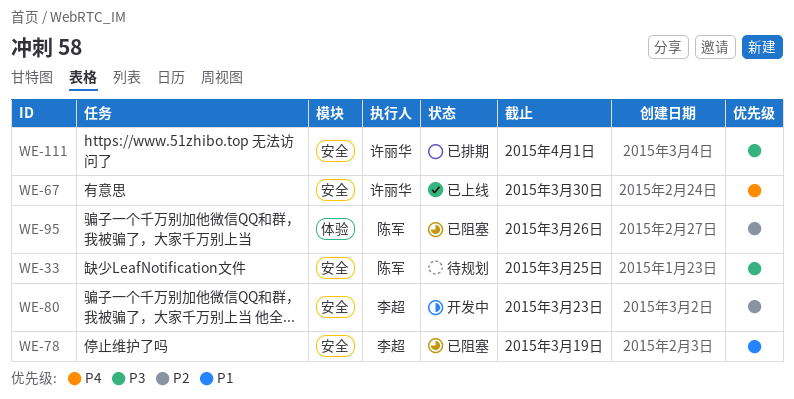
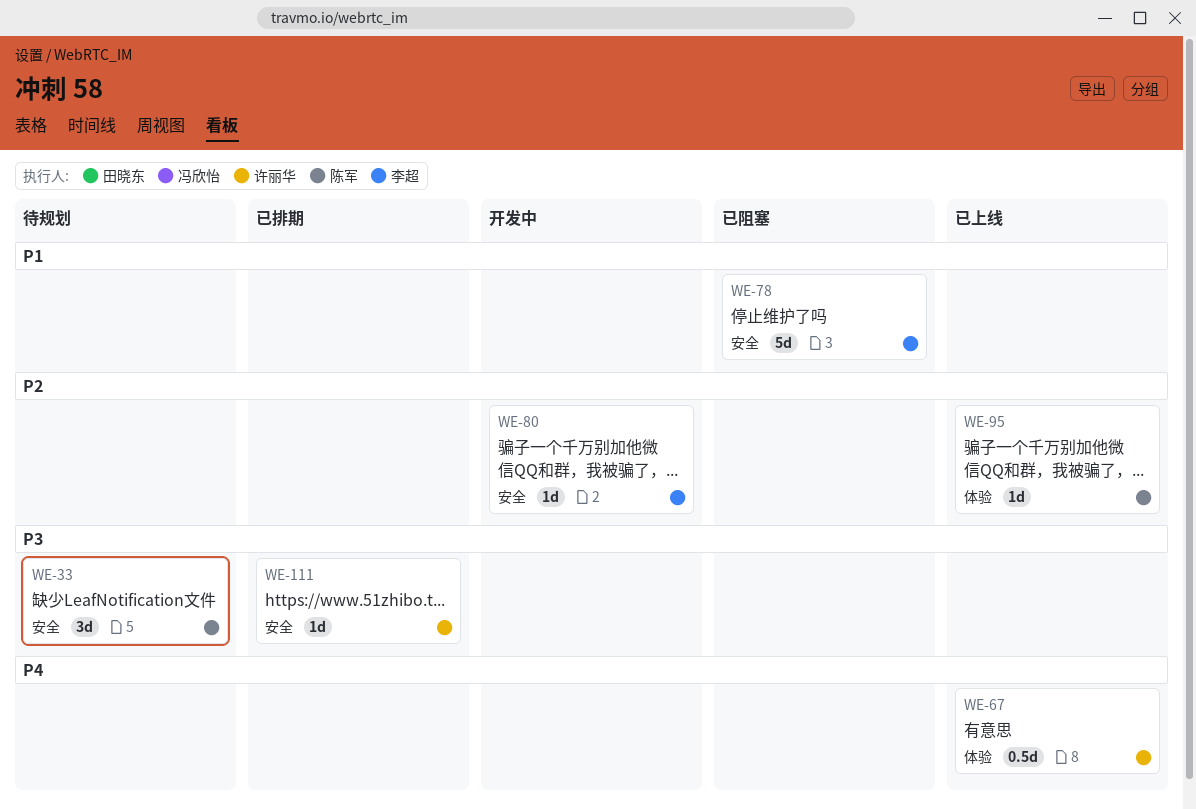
WE-67, label: 安全 -> 体验
WE-95, status: 已阻塞 -> 已上线

